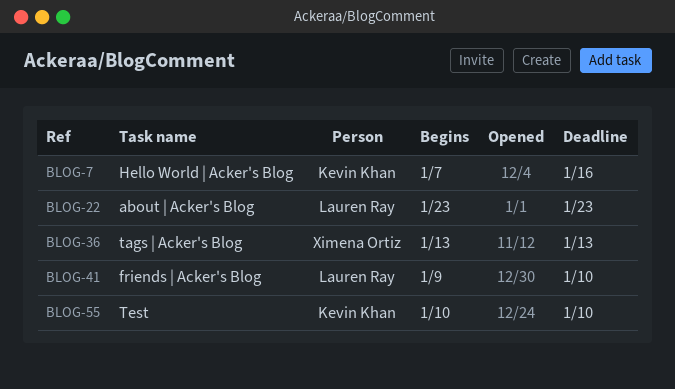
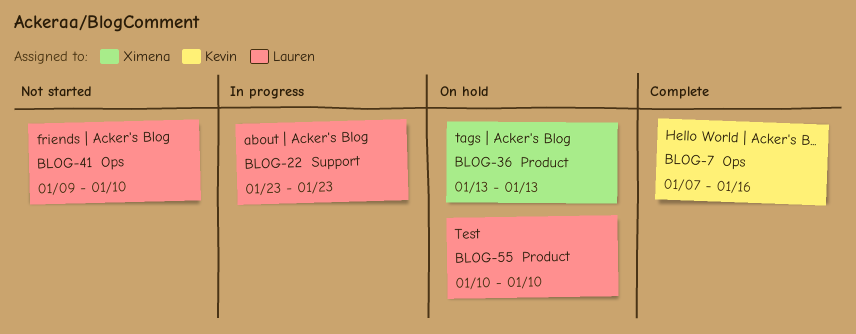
BLOG-55, owner: Kevin Khan -> Lauren Ray

